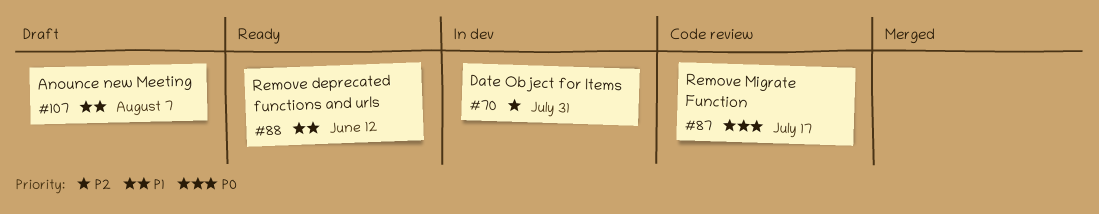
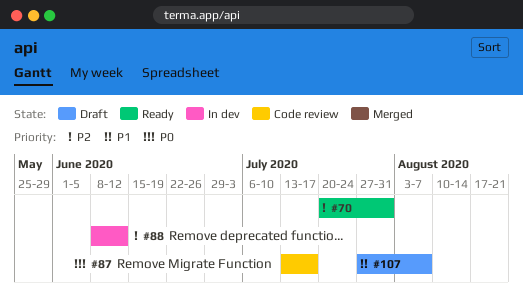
#70, status: In dev -> Ready
#88, status: Ready -> In dev
#88, priority: P1 -> P2

